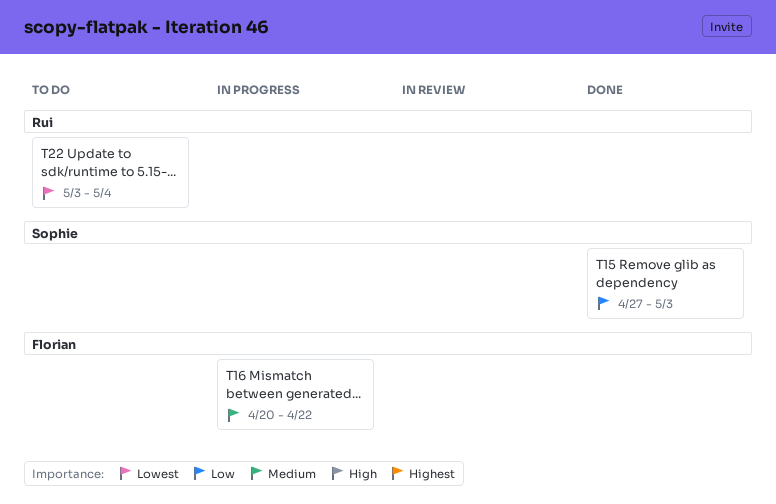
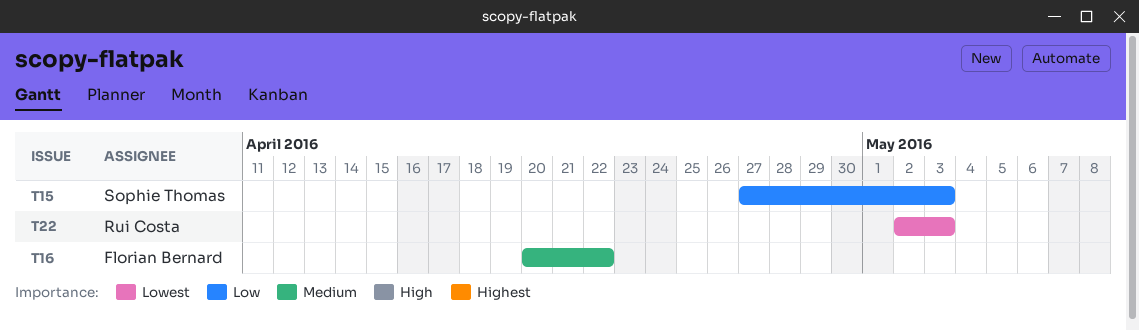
T22, start: May 3 -> May 2
T22, due: May 4 -> May 3

